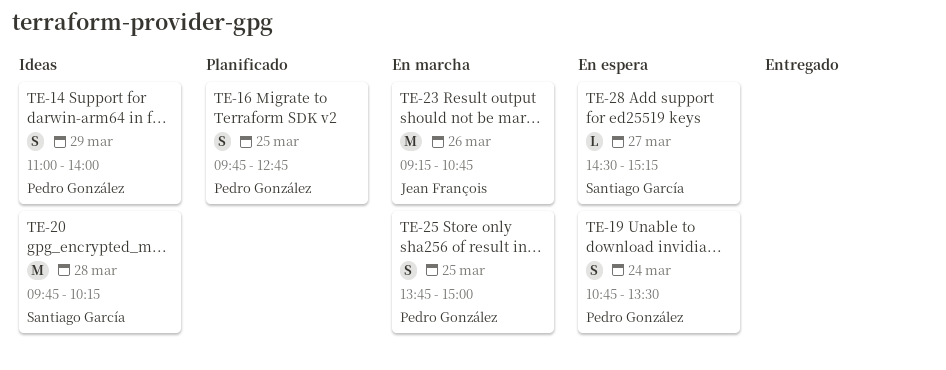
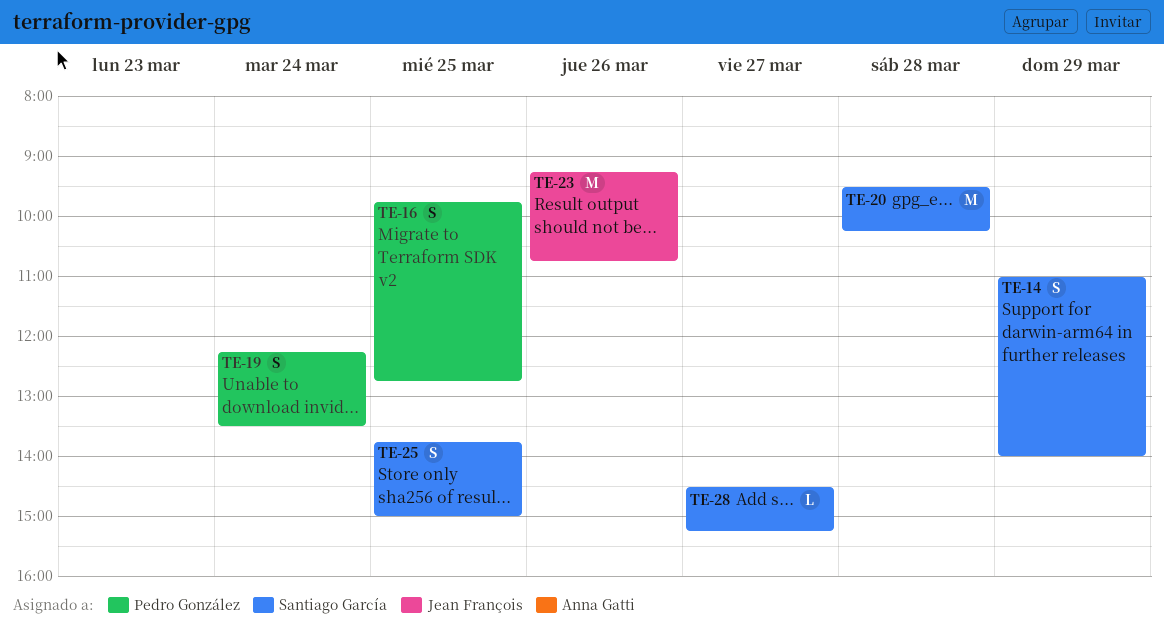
TE-14, owner: Pedro González -> Santiago García
TE-19, begins: 10:45 -> 12:15
TE-20, begins: 09:45 -> 09:30
TE-25, owner: Pedro González -> Santiago García

